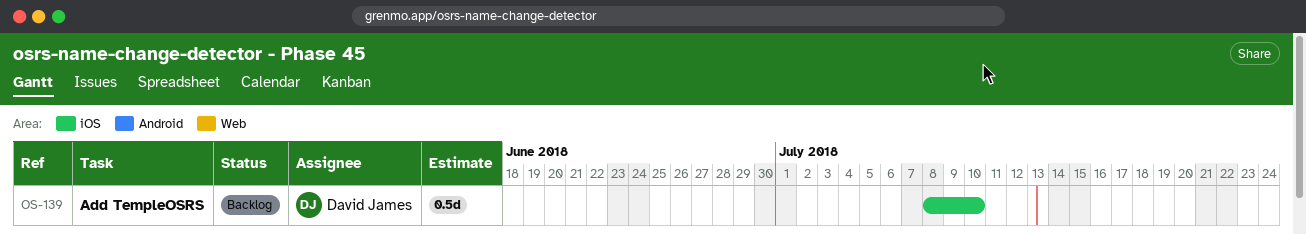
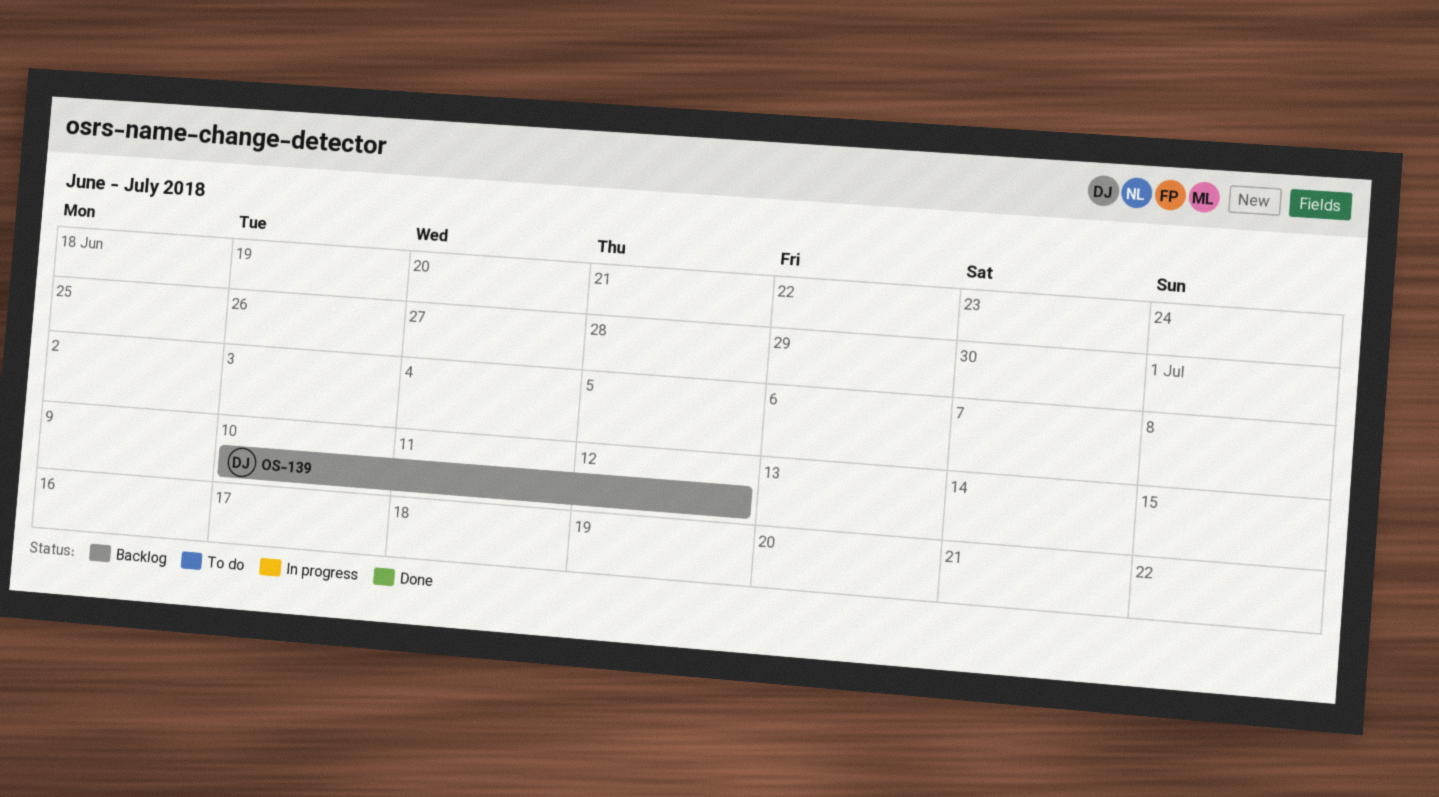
OS-139, start: Jul 8 -> Jul 10
OS-139, due: Jul 10 -> Jul 12

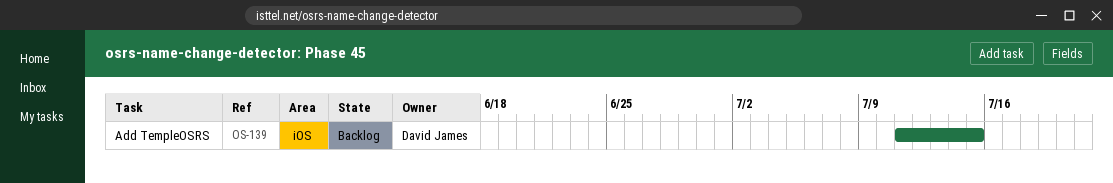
OS-139, start: Jul 10 -> Jul 11
OS-139, due: Jul 12 -> Jul 15

